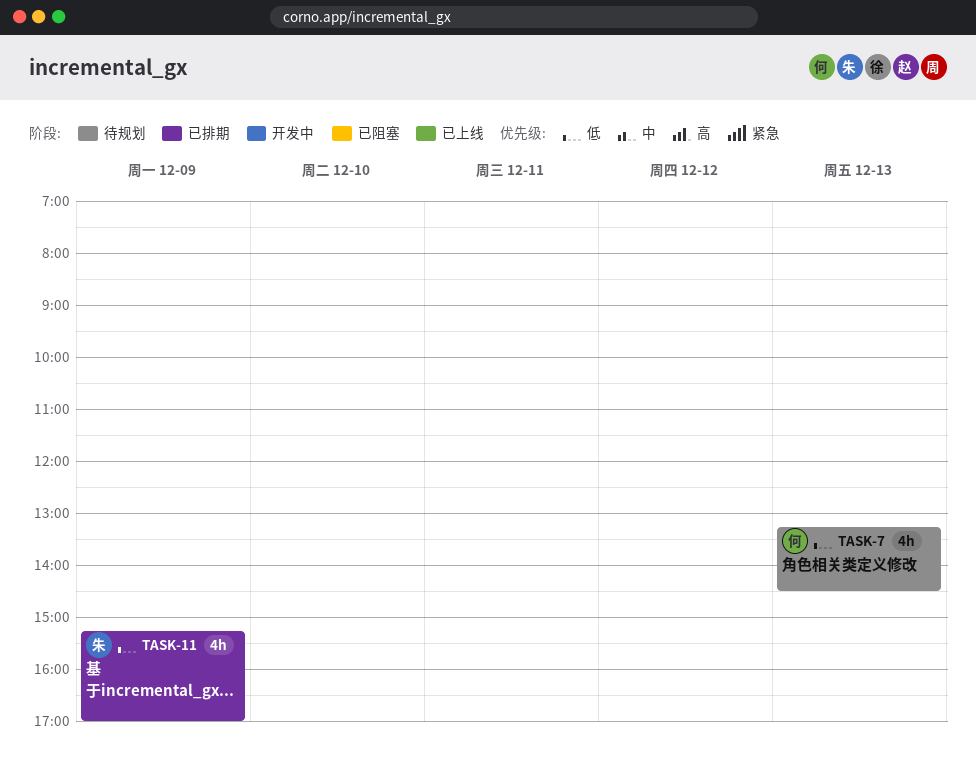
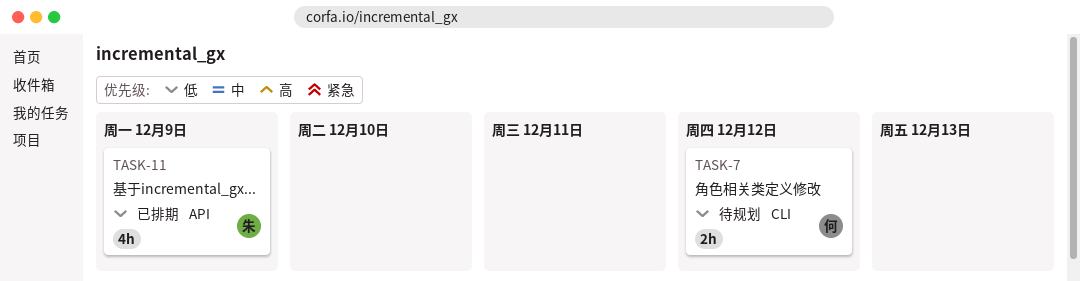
TASK-7, estimate: 4h -> 2h
TASK-7, day: Dec 13 -> Dec 12

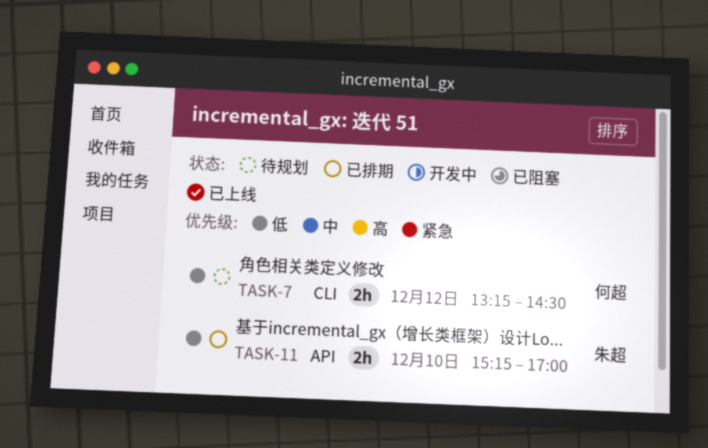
TASK-11, estimate: 4h -> 2h
TASK-11, day: Dec 9 -> Dec 10

